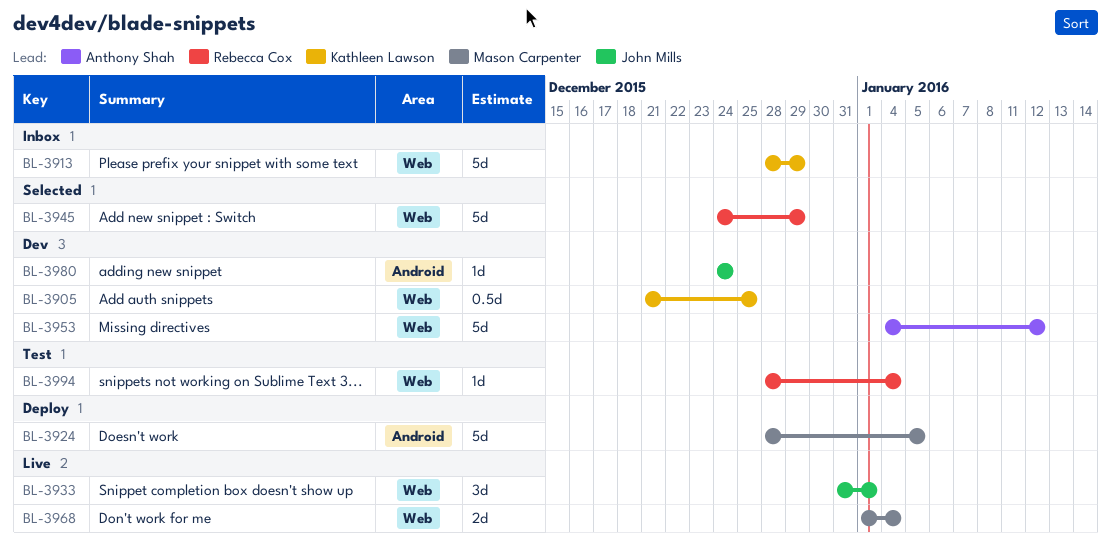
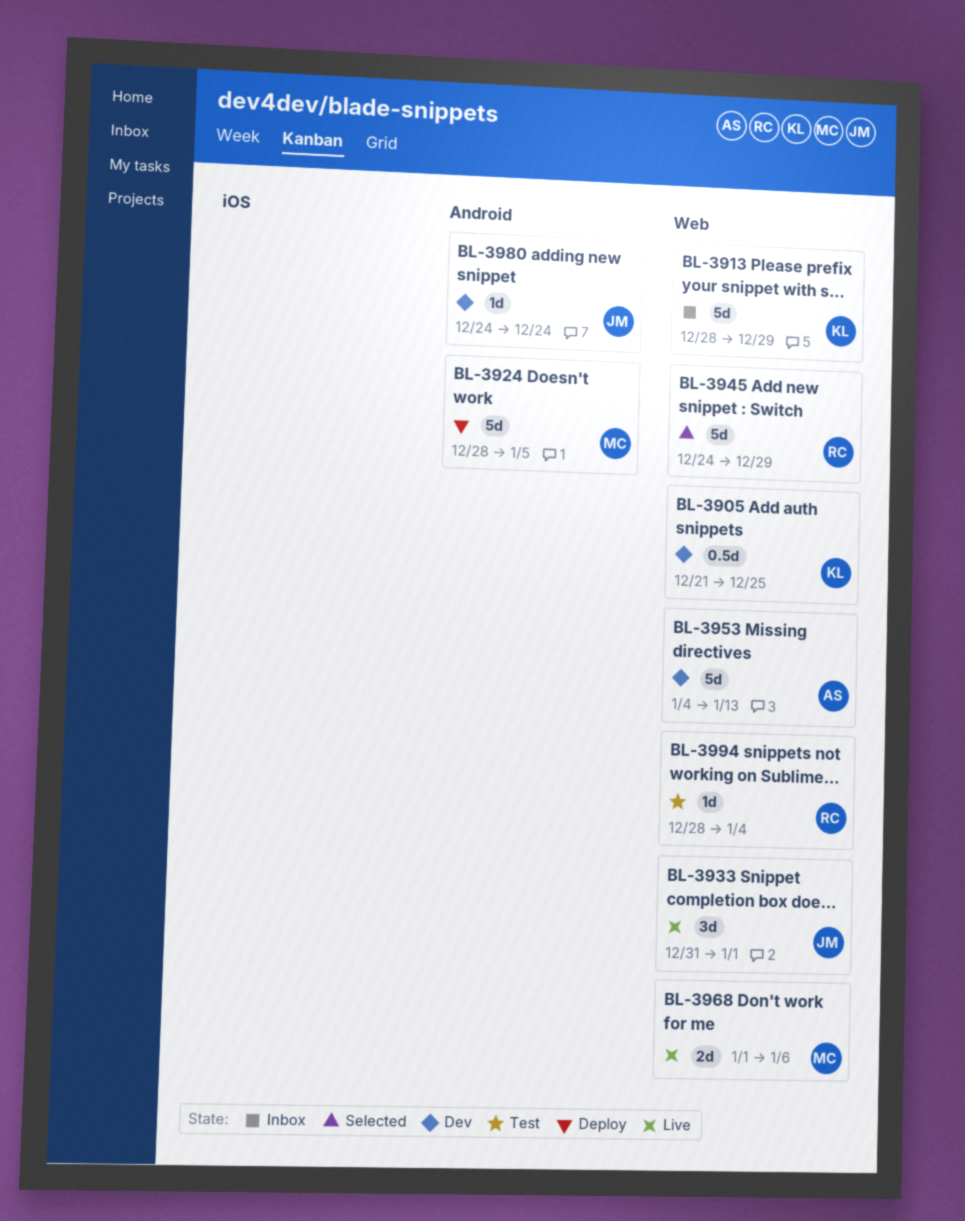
BL-3953, due: Jan 12 -> Jan 13
BL-3968, due: Jan 4 -> Jan 6

